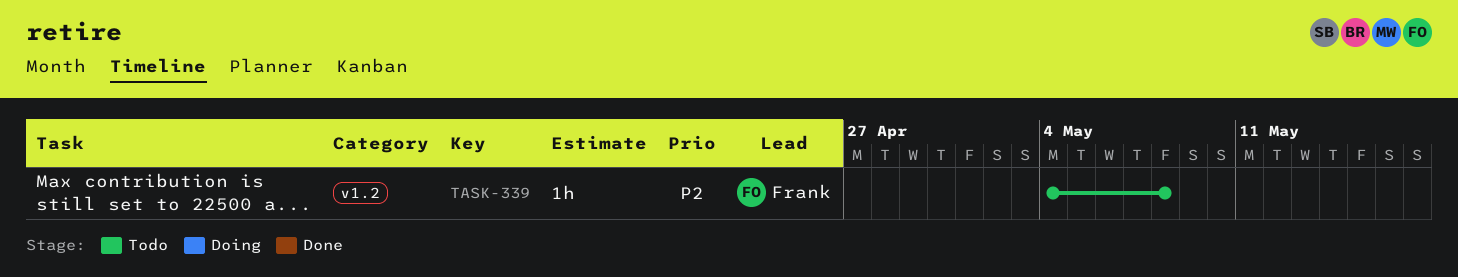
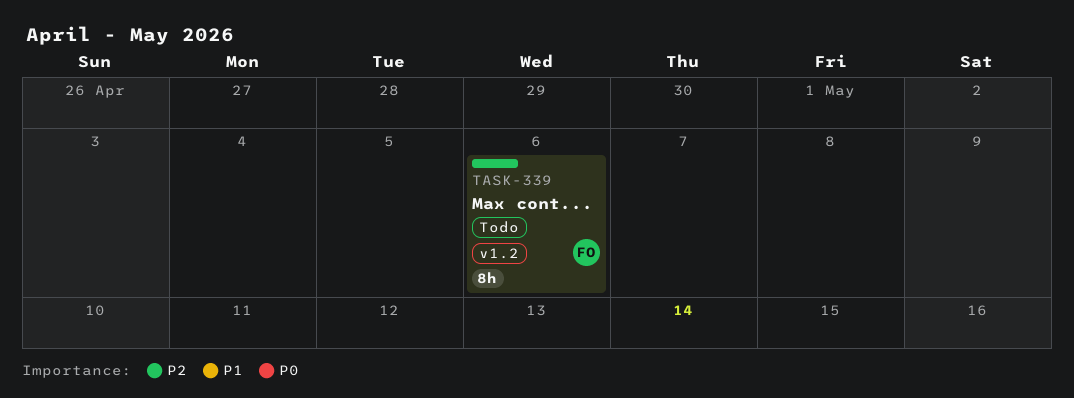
TASK-339, estimate: 1h -> 8h
TASK-339, due: May 8 -> May 6

